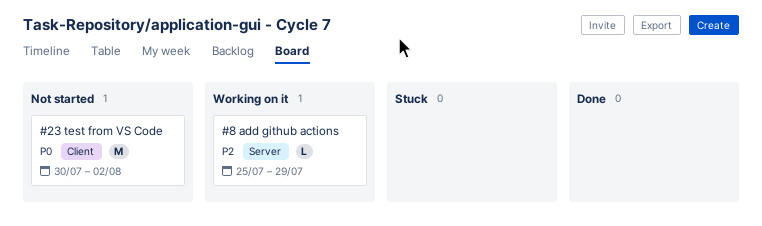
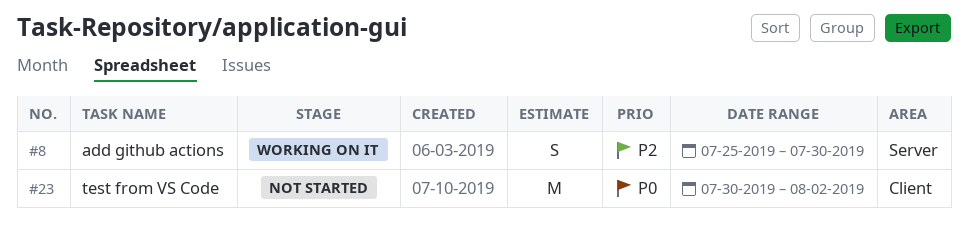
#8, estimate: L -> S
#8, due: Jul 29 -> Jul 30

